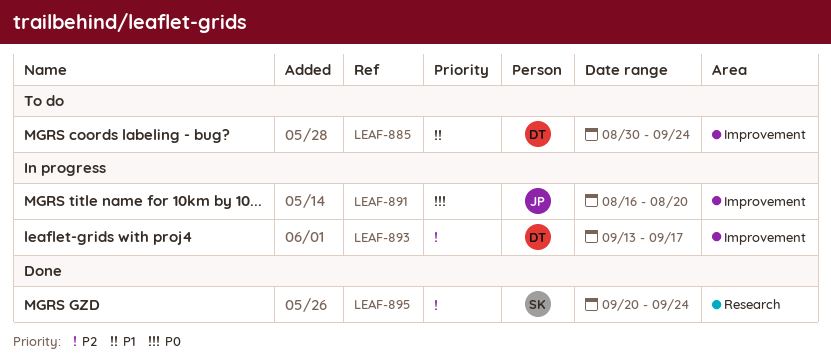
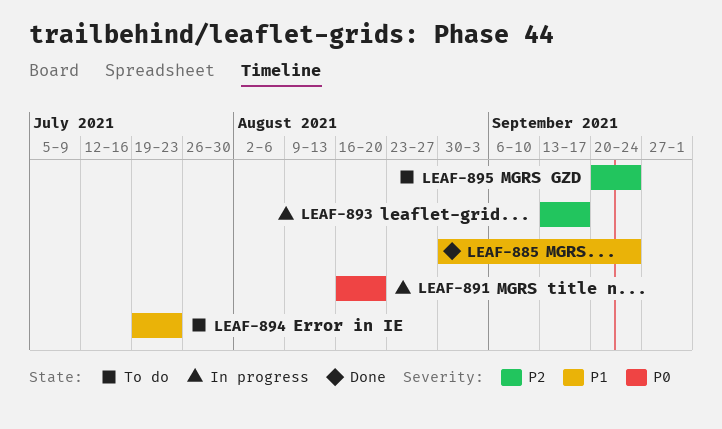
LEAF-885, status: To do -> Done
LEAF-894: none -> present
LEAF-895, status: Done -> To do

